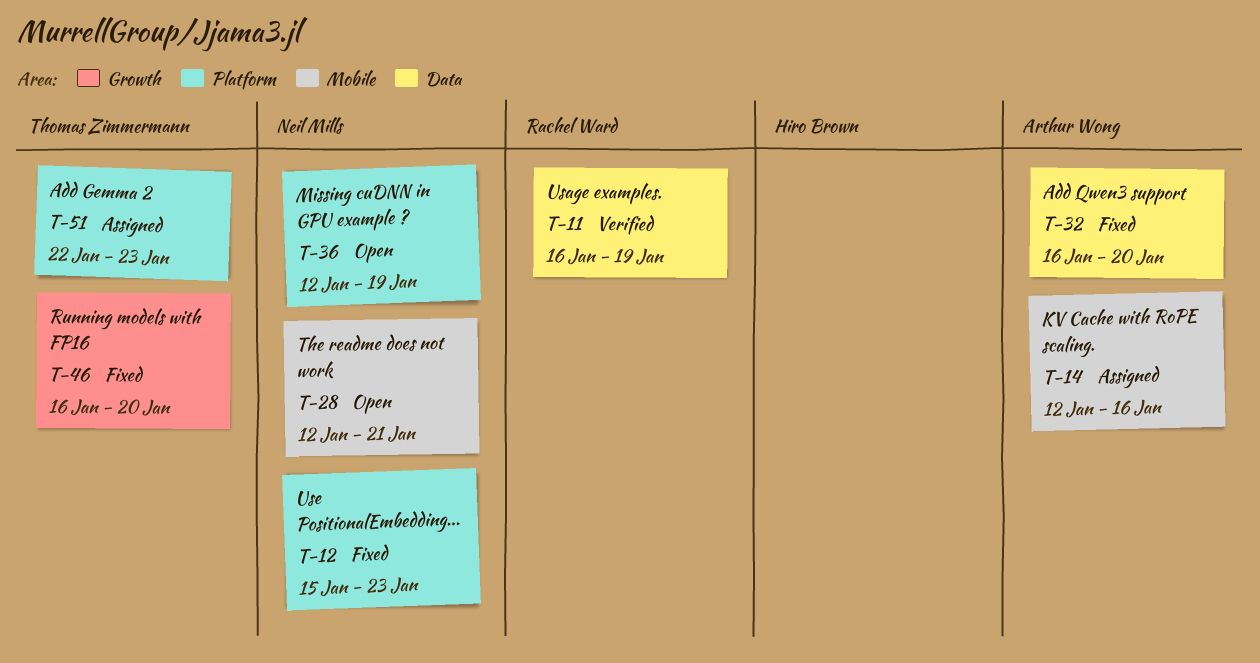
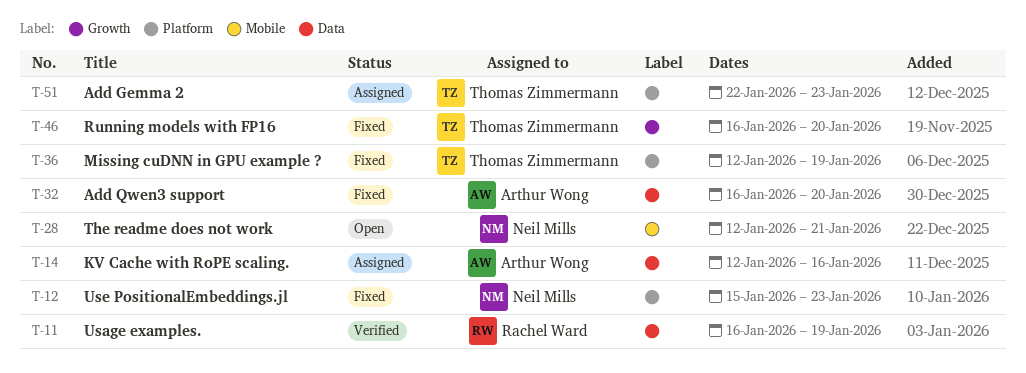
T-14, label: Mobile -> Data
T-36, status: Open -> Fixed
T-36, owner: Neil Mills -> Thomas Zimmermann

